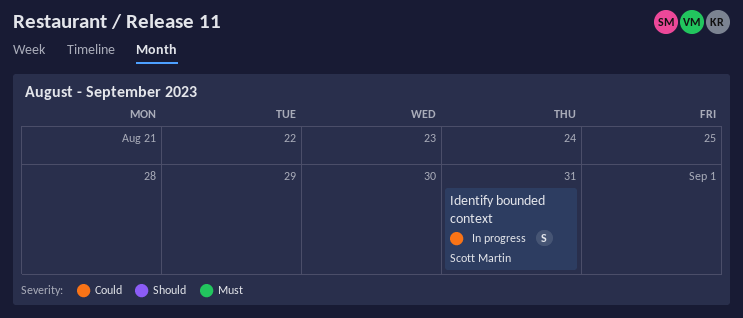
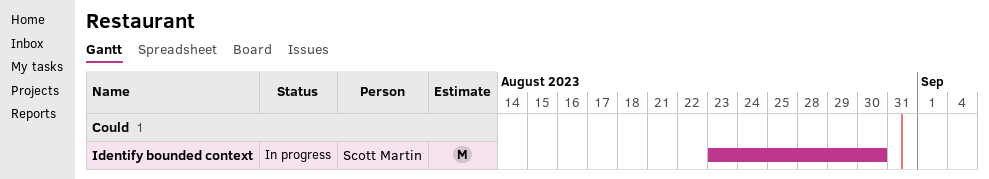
Identify bounded context, estimate: S -> M
Identify bounded context, due: Aug 31 -> Aug 30

